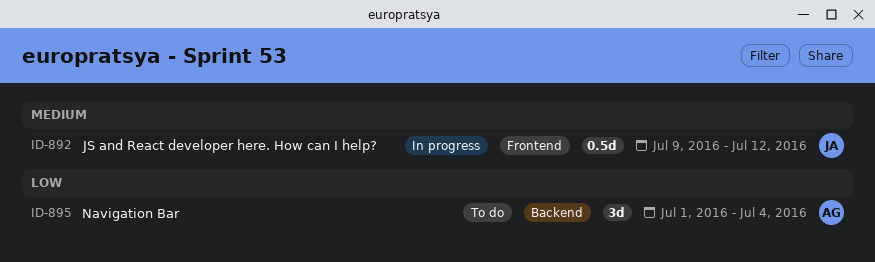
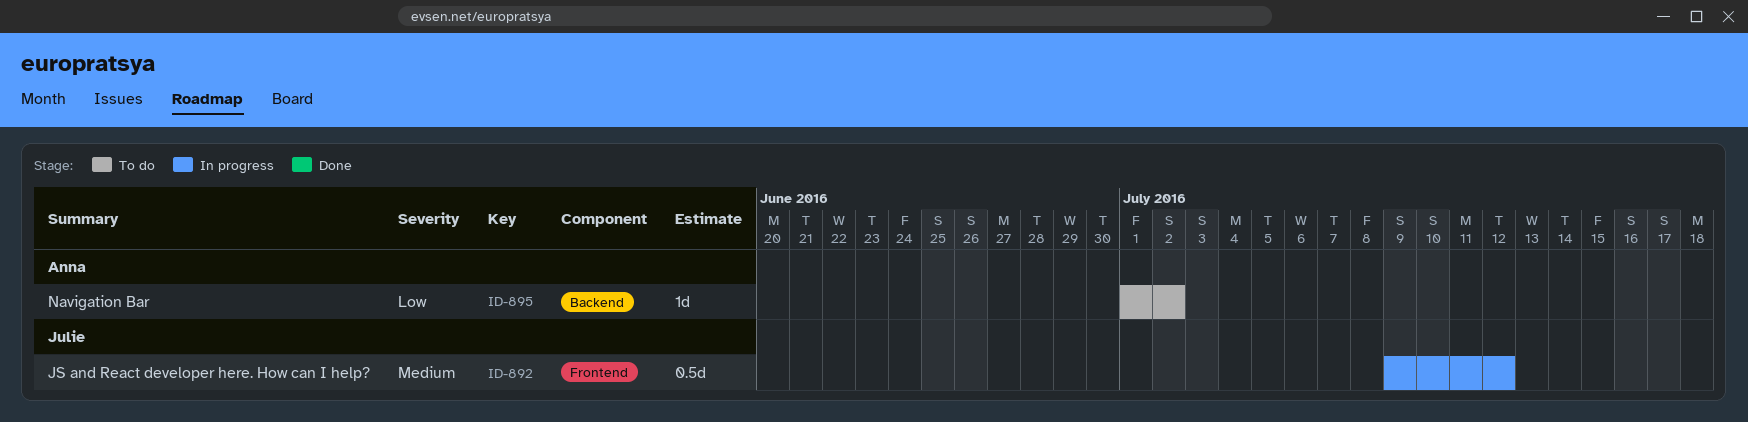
ID-895, estimate: 3d -> 1d
ID-895, due: Jul 4 -> Jul 2

